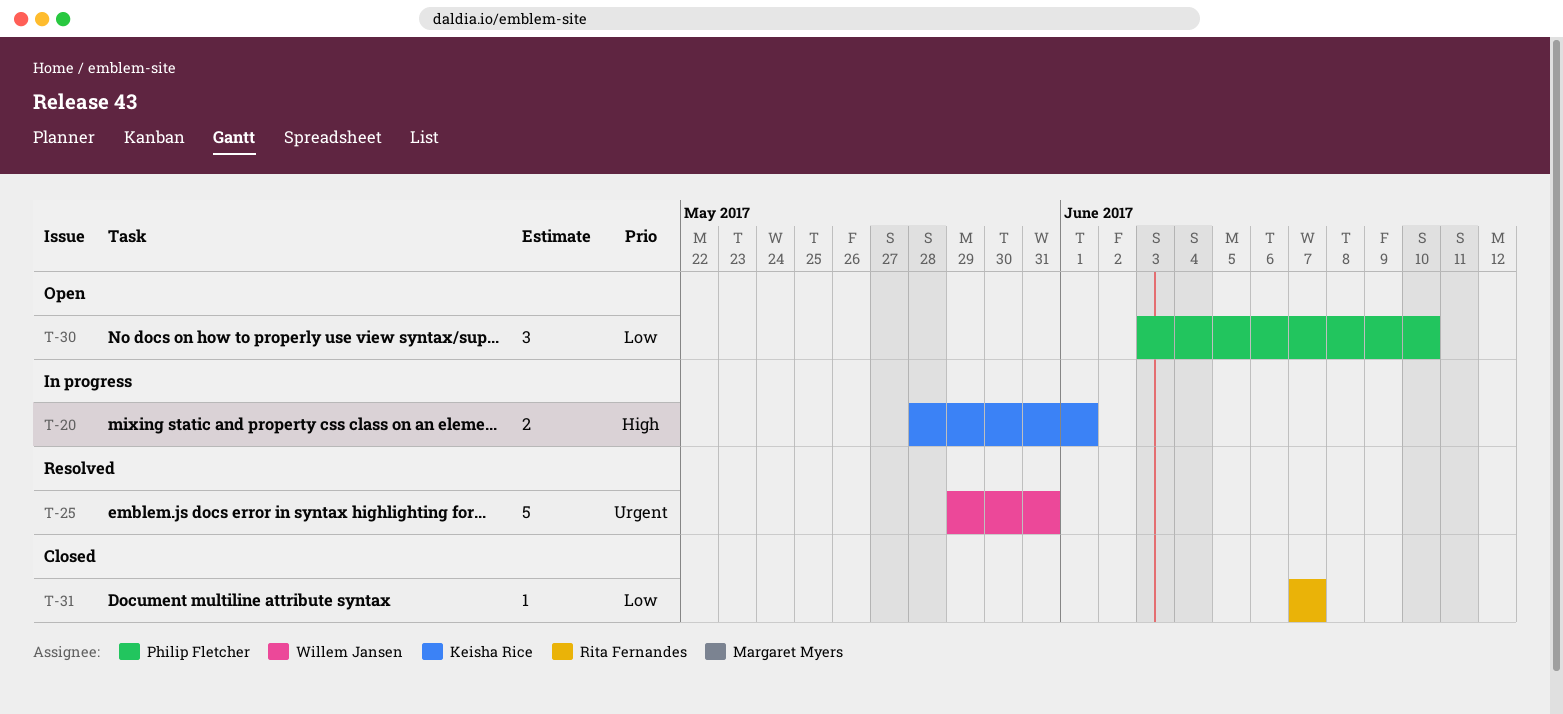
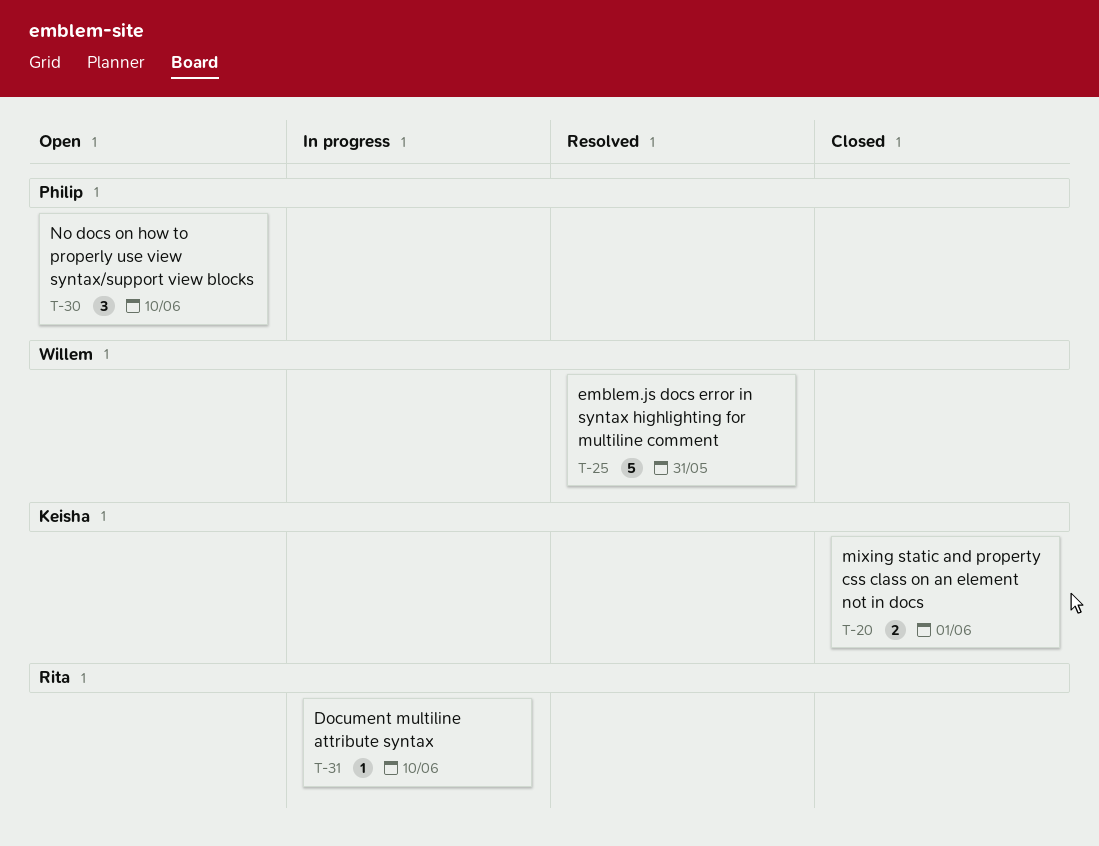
T-20, status: In progress -> Closed
T-31, status: Closed -> In progress
T-31, due: Jun 7 -> Jun 10

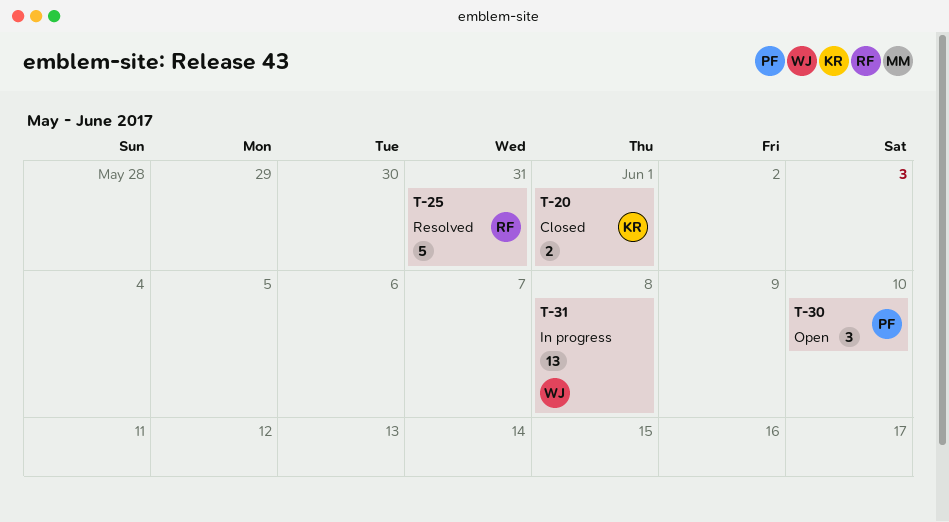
T-25, owner: Willem -> Rita
T-31, owner: Rita -> Willem
T-31, estimate: 1 -> 13
T-31, due: Jun 10 -> Jun 8

